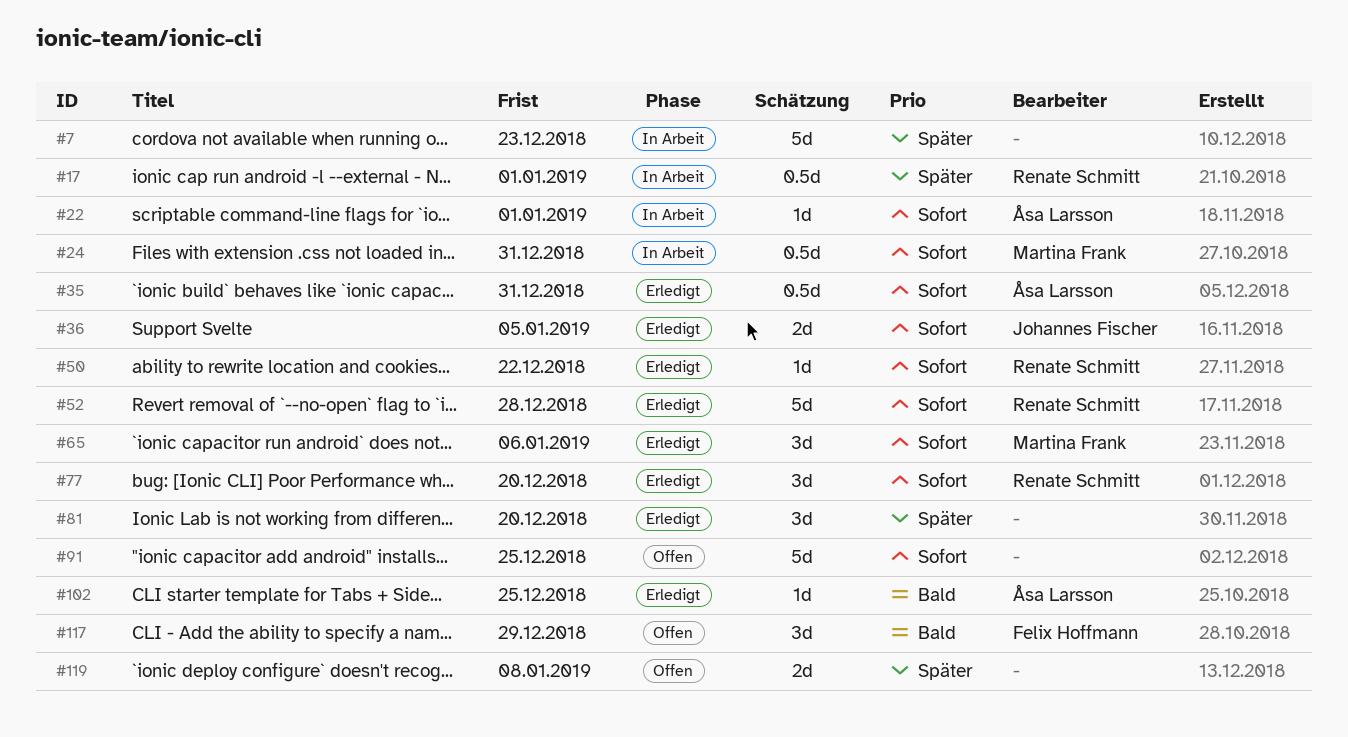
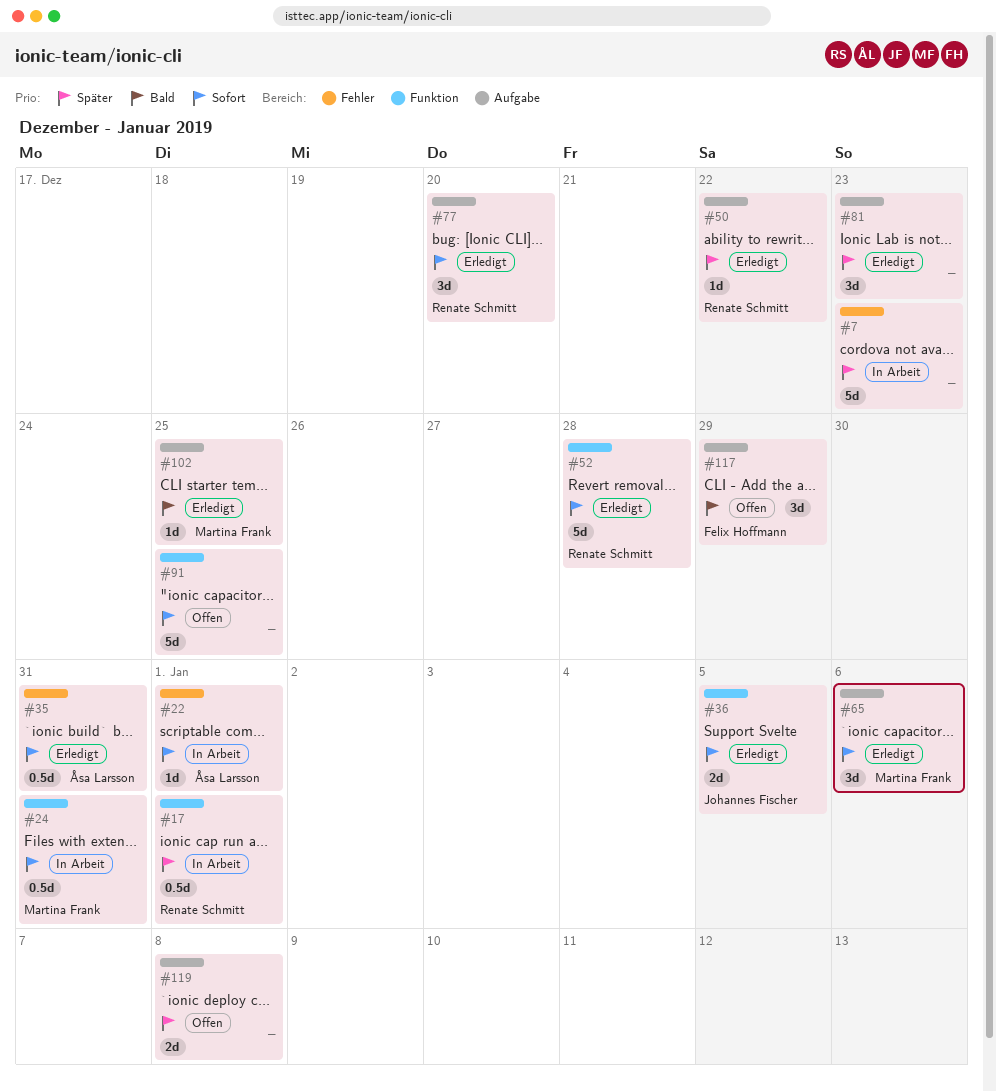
#50, priority: Sofort -> Später
#81, due: Dec 20 -> Dec 23
#102, owner: Åsa Larsson -> Martina Frank

